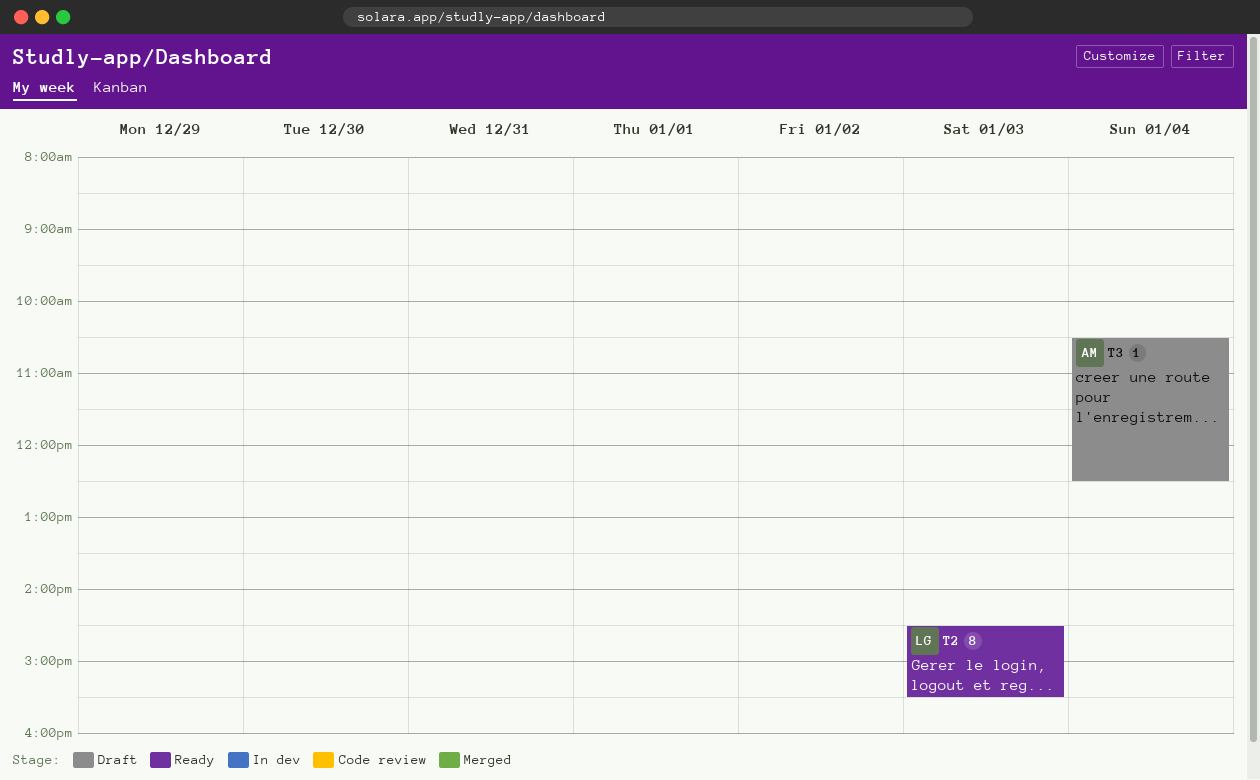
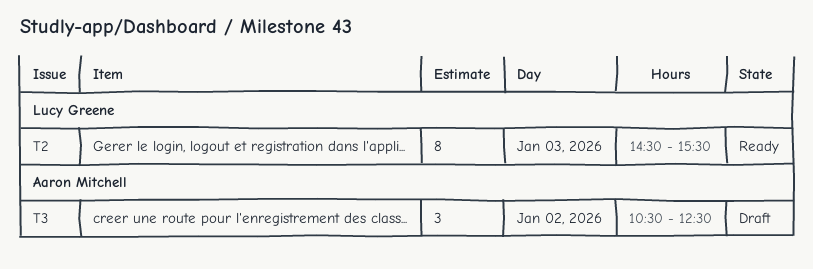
T3, estimate: 1 -> 3
T3, day: Jan 4 -> Jan 2

